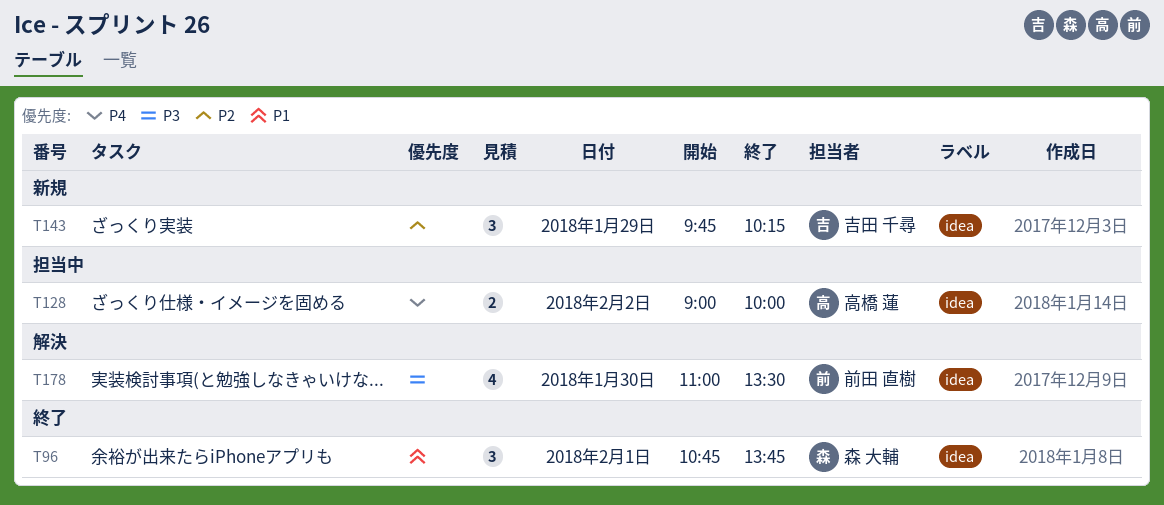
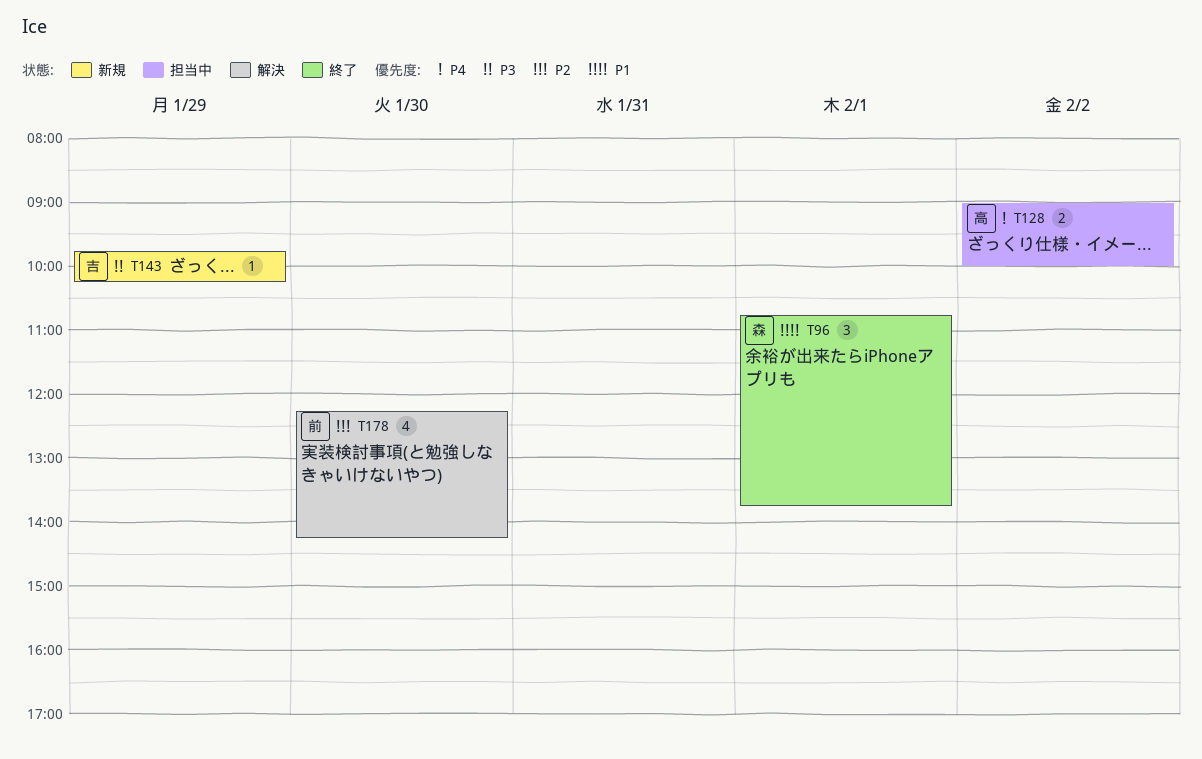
T143, priority: P2 -> P3
T143, estimate: 3 -> 1
T178, priority: P3 -> P2
T178, begins: 11:00 -> 12:15
T178, ends: 13:30 -> 14:15

